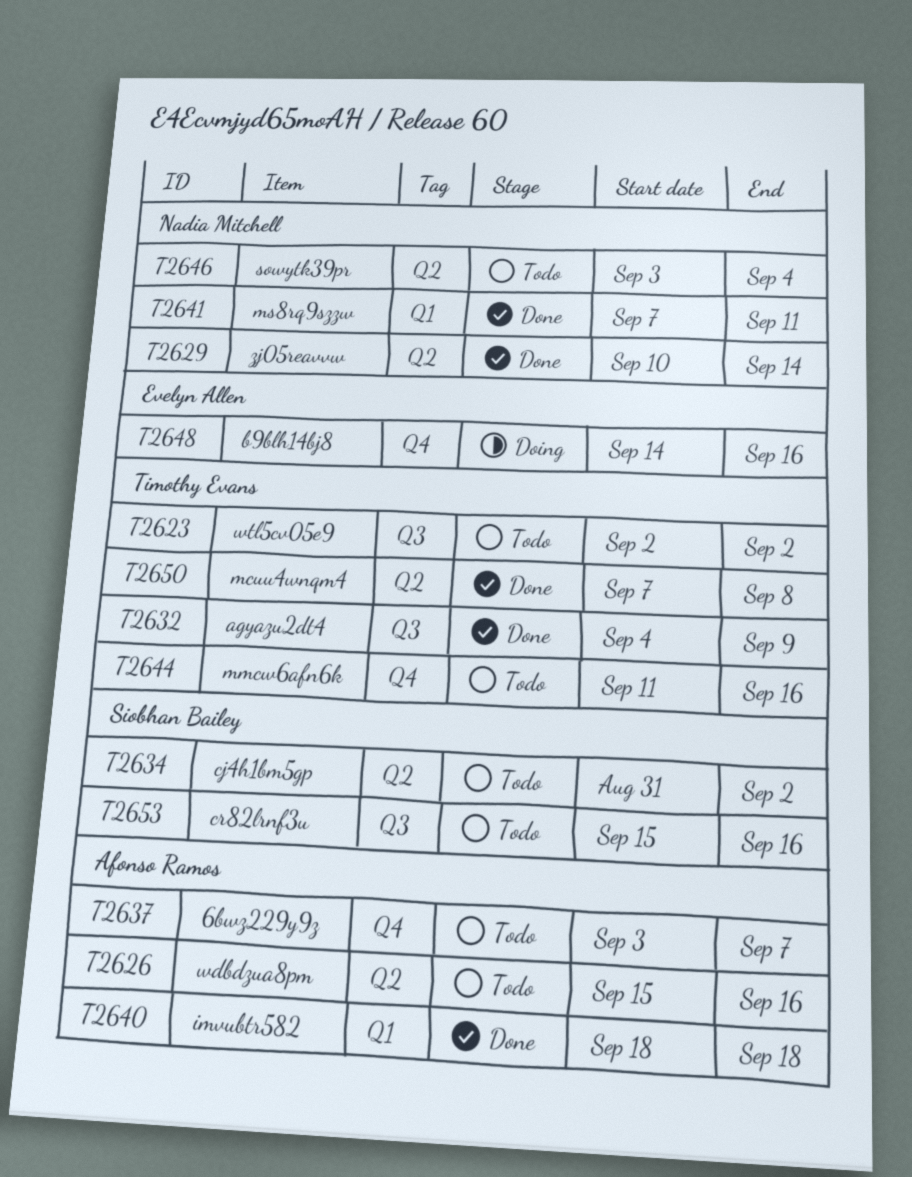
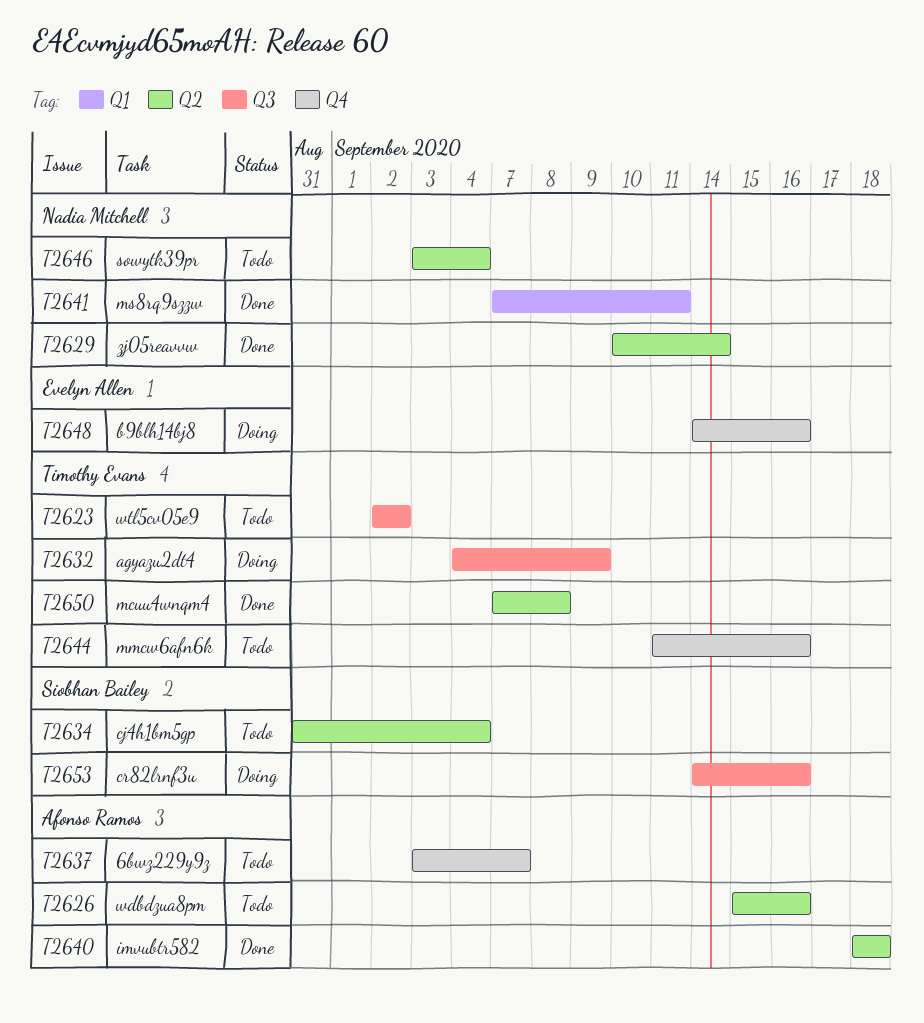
T2632, status: Done -> Doing
T2634, due: Sep 2 -> Sep 4
T2640, label: Q1 -> Q2
T2653, status: Todo -> Doing
T2653, start: Sep 15 -> Sep 14

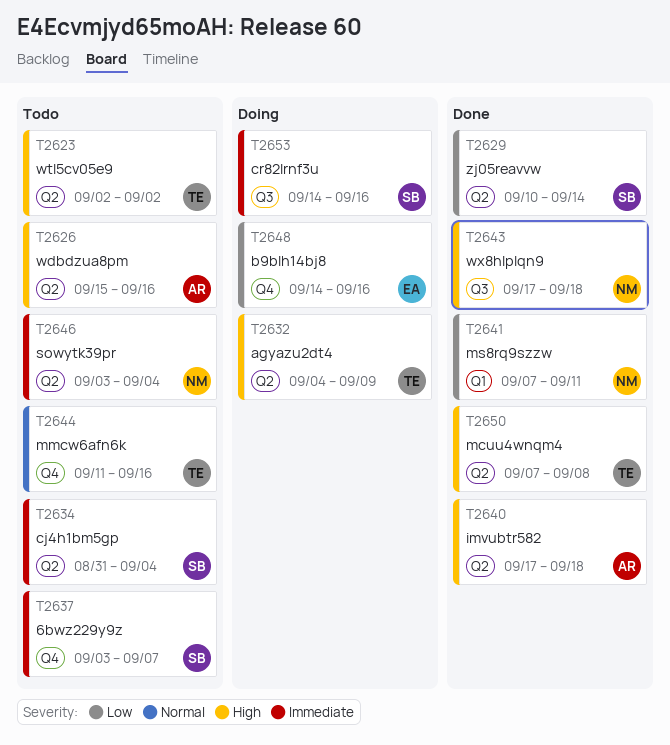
T2623, label: Q3 -> Q2
T2629, owner: Nadia Mitchell -> Siobhan Bailey
T2632, label: Q3 -> Q2
T2637, owner: Afonso Ramos -> Siobhan Bailey
T2640, start: Sep 18 -> Sep 17
T2643: none -> present

